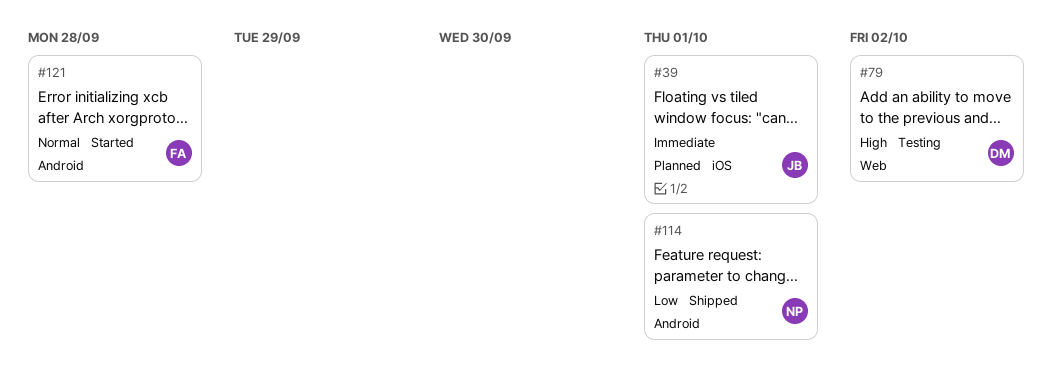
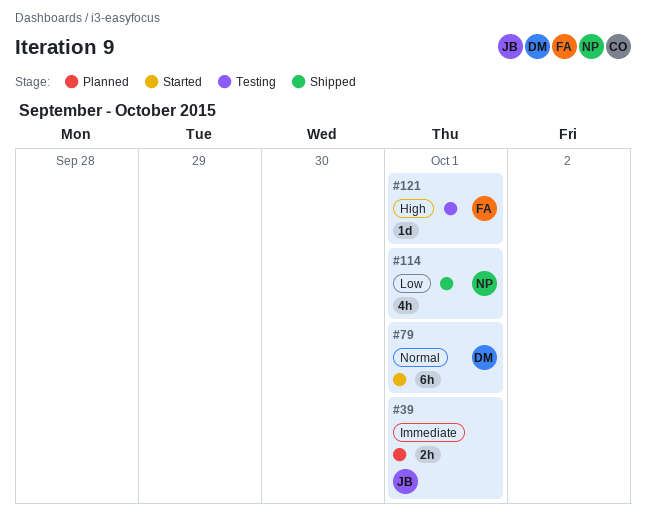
#79, status: Testing -> Started
#79, priority: High -> Normal
#79, due: Oct 2 -> Oct 1
#121, status: Started -> Testing
#121, priority: Normal -> High
#121, due: Sep 28 -> Oct 1

